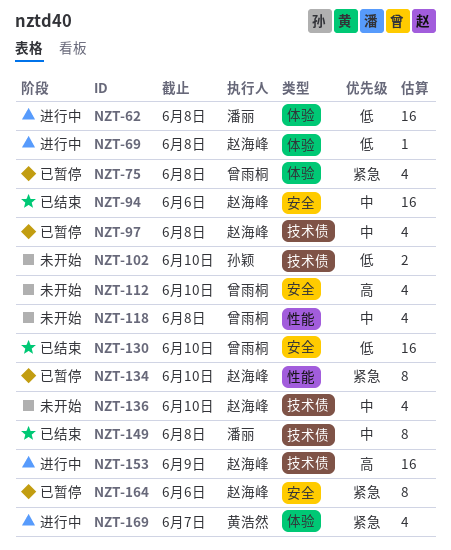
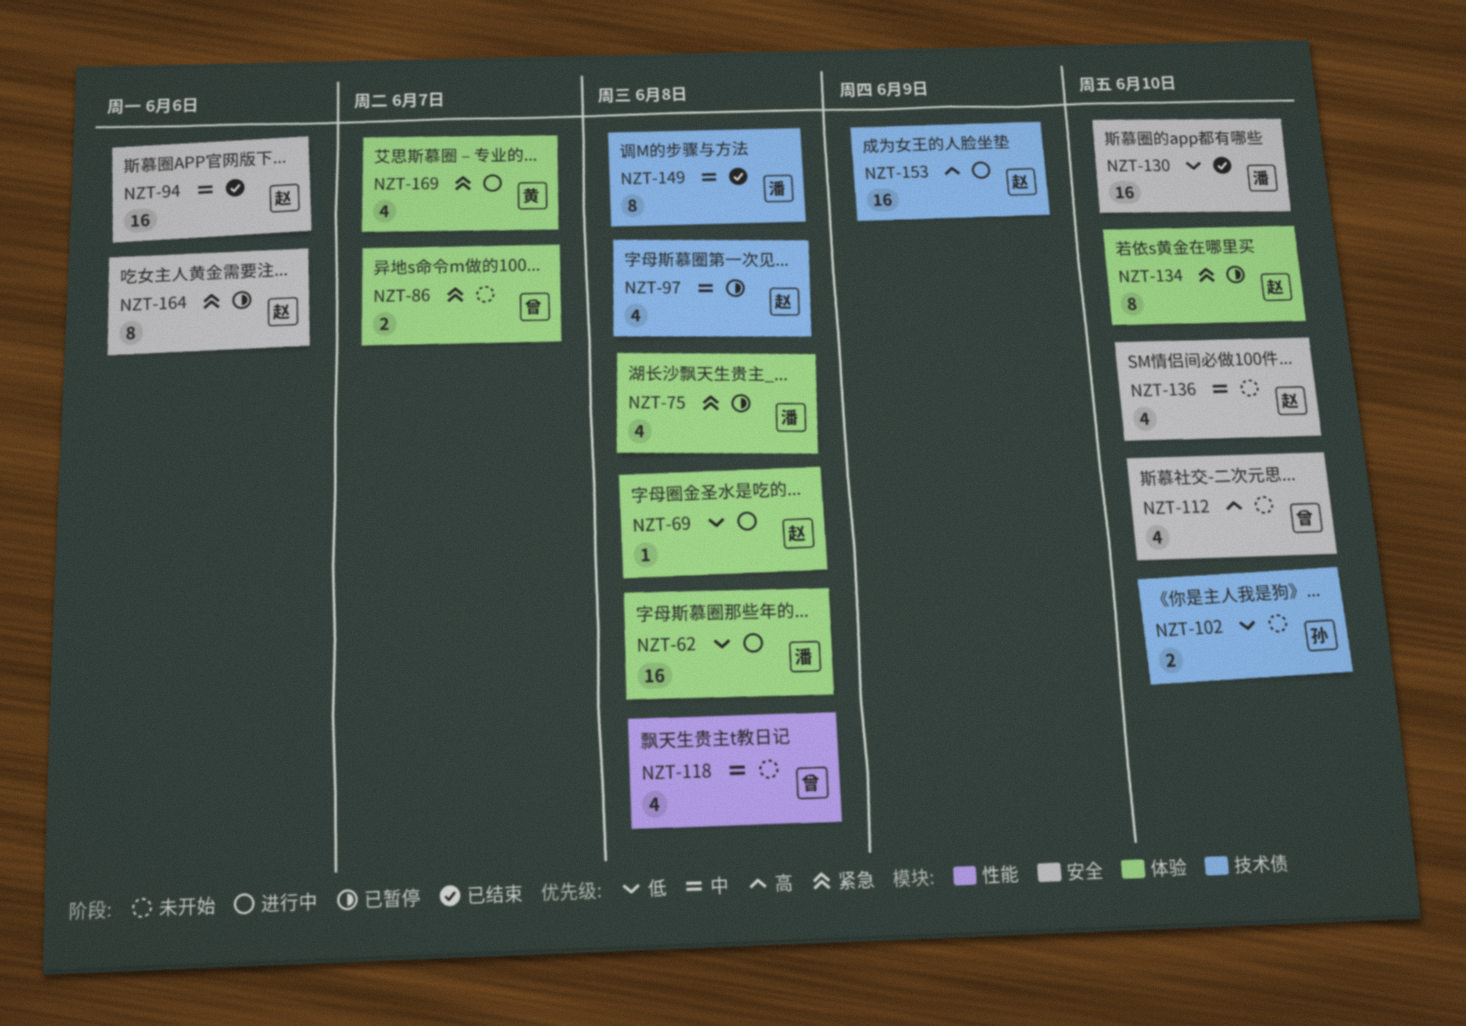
NZT-75, owner: 曾雨桐 -> 潘丽
NZT-86: none -> present
NZT-130, owner: 曾雨桐 -> 潘丽
NZT-134, label: 性能 -> 体验
NZT-136, label: 技术债 -> 安全

